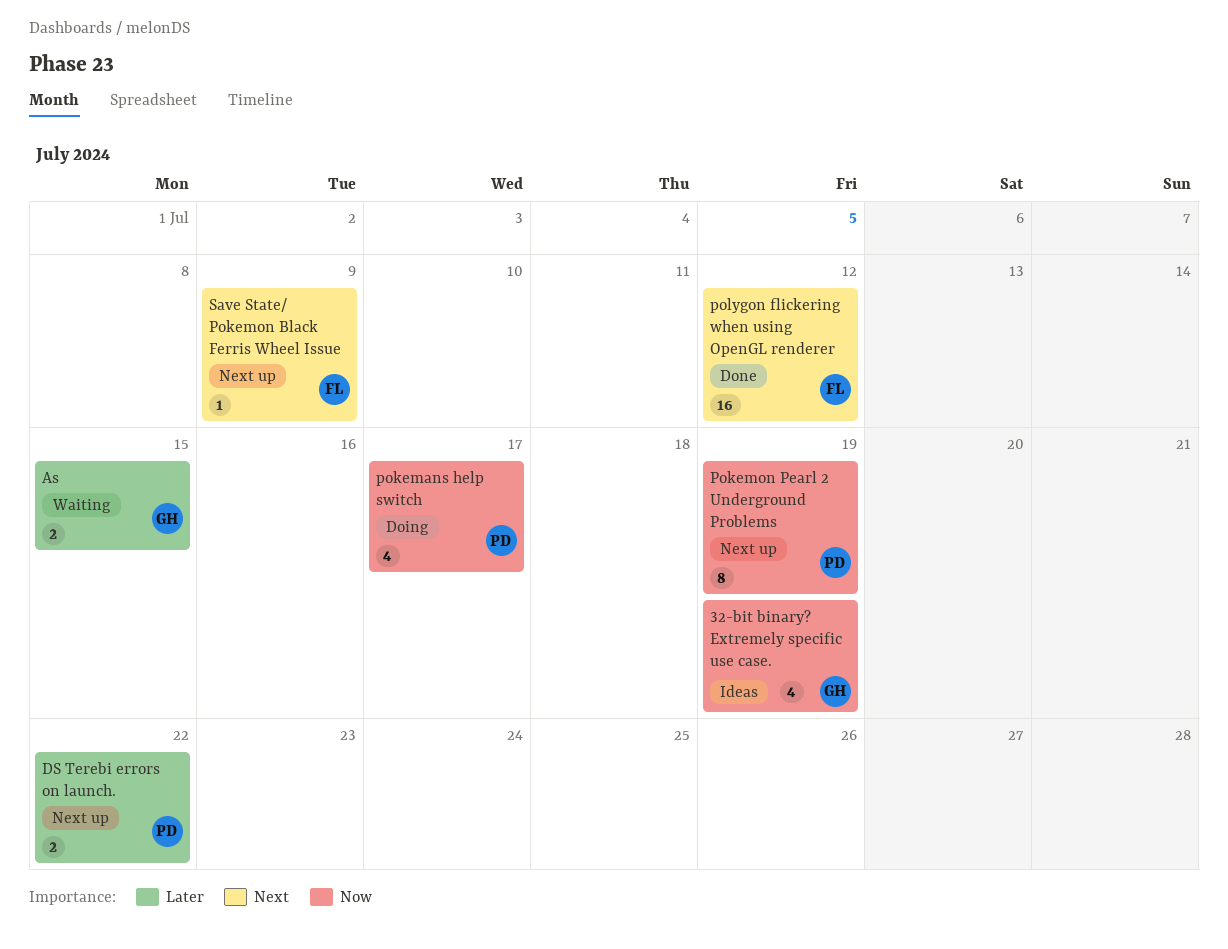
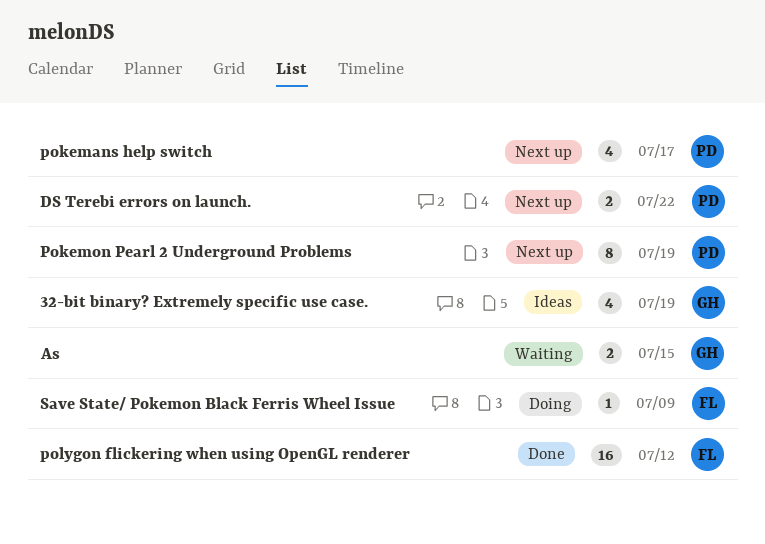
pokemans help switch, status: Doing -> Next up
Save State/ Pokemon Black Ferris Wheel Issue, status: Next up -> Doing

